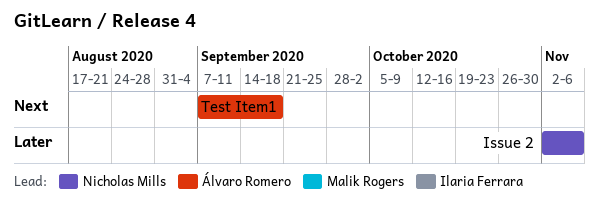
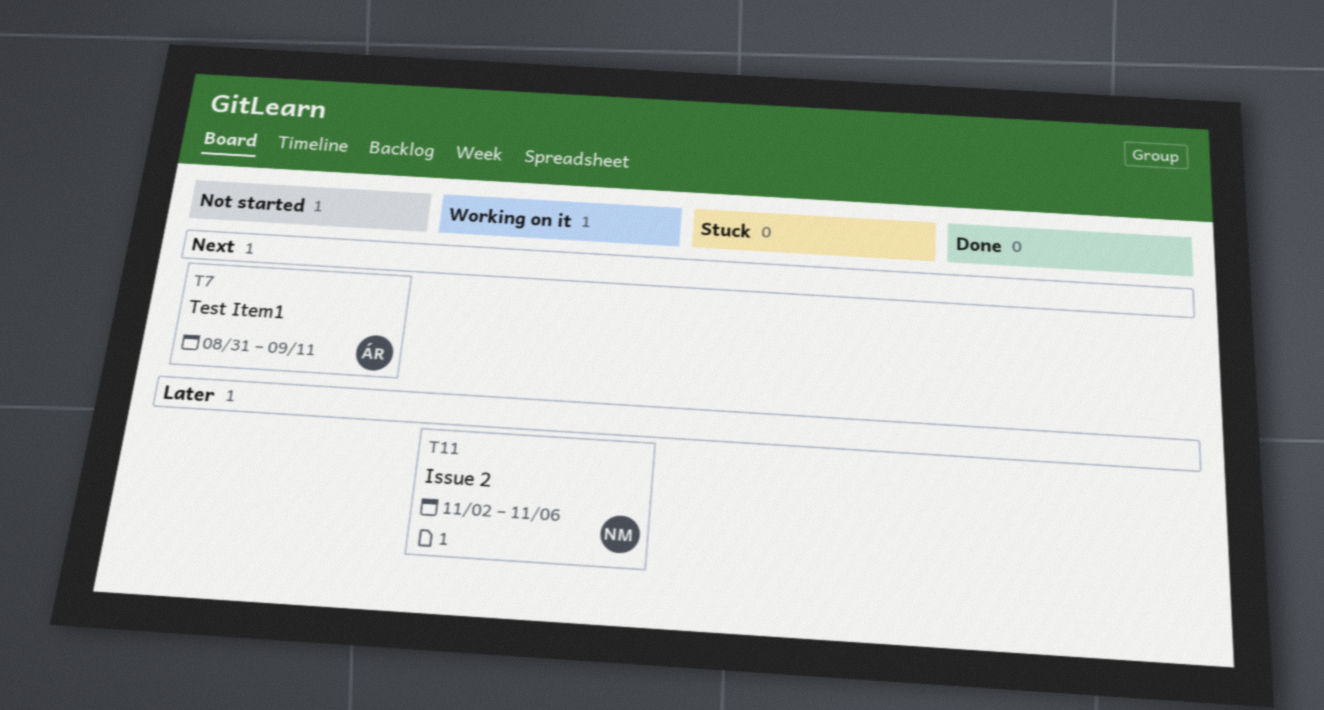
Test Item1, start: Sep 7 -> Aug 31
Test Item1, due: Sep 18 -> Sep 11

